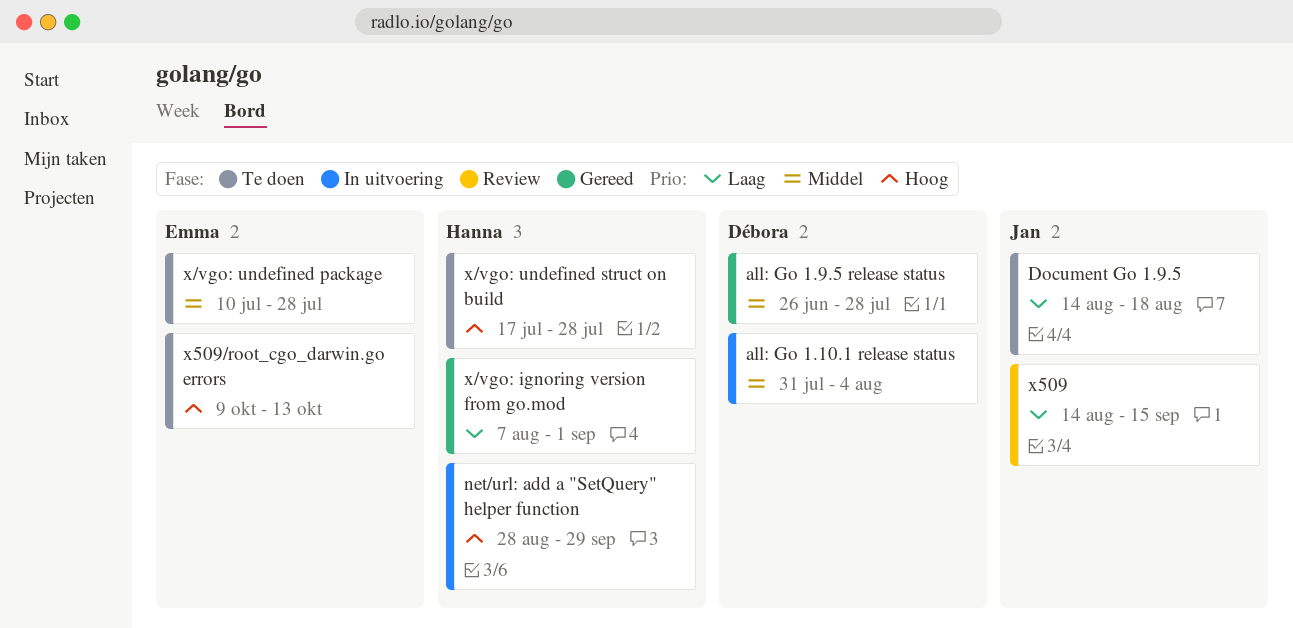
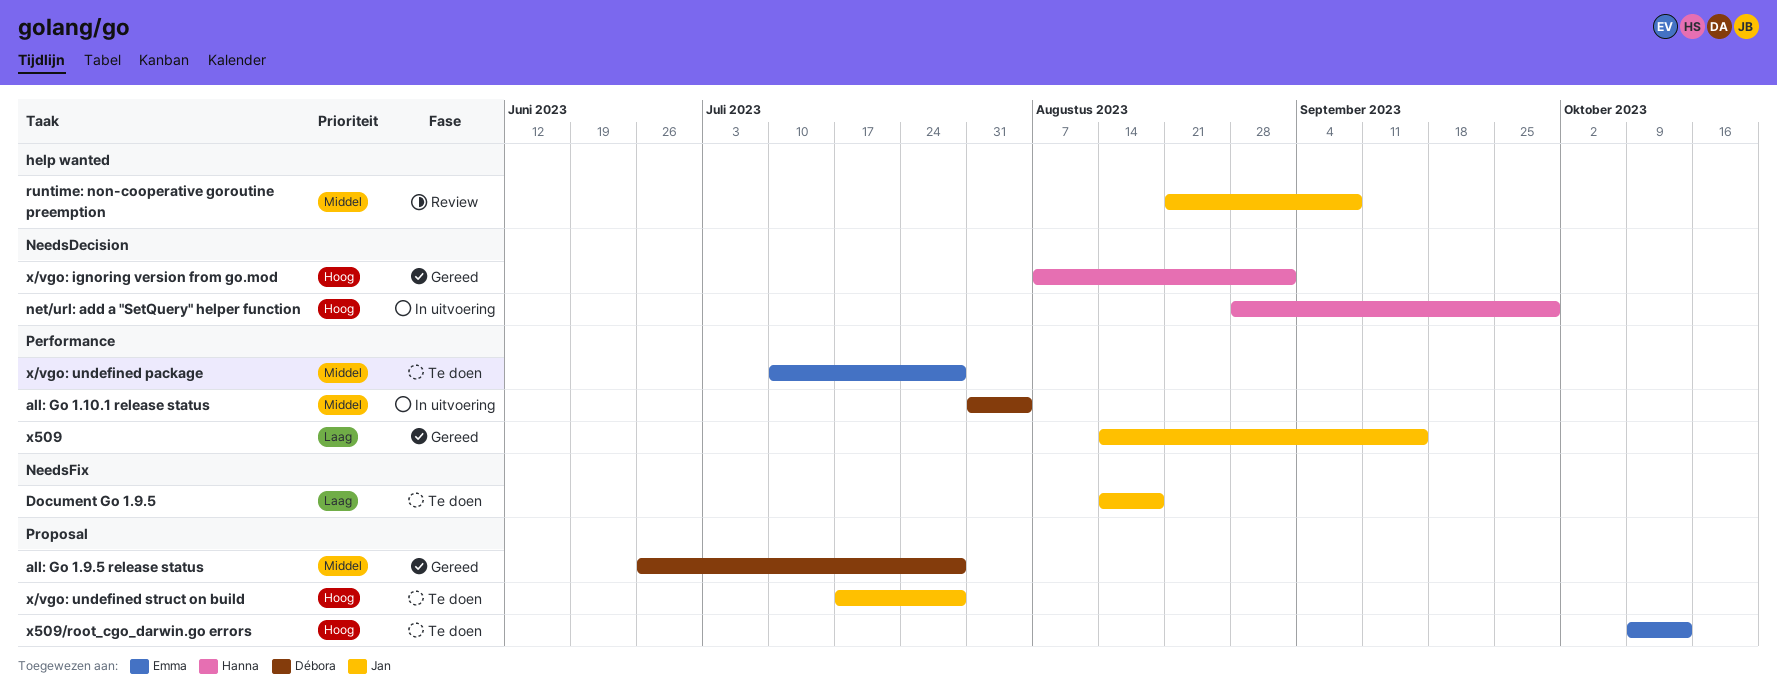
runtime: non-cooperative goroutine preemption: none -> present
x/vgo: ignoring version from go.mod, priority: Laag -> Hoog
x/vgo: undefined struct on build, owner: Hanna -> Jan
x509, status: Review -> Gereed

